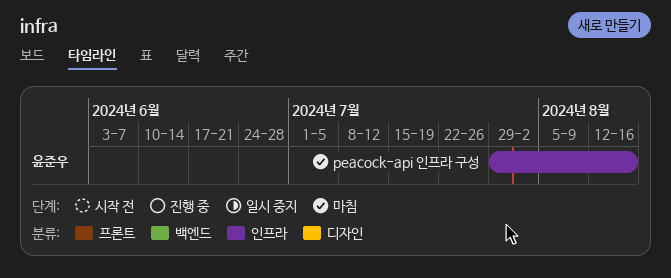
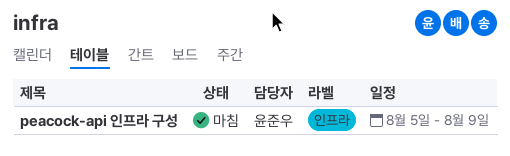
peacock-api 인프라 구성, start: Jul 29 -> Aug 5
peacock-api 인프라 구성, due: Aug 16 -> Aug 9

